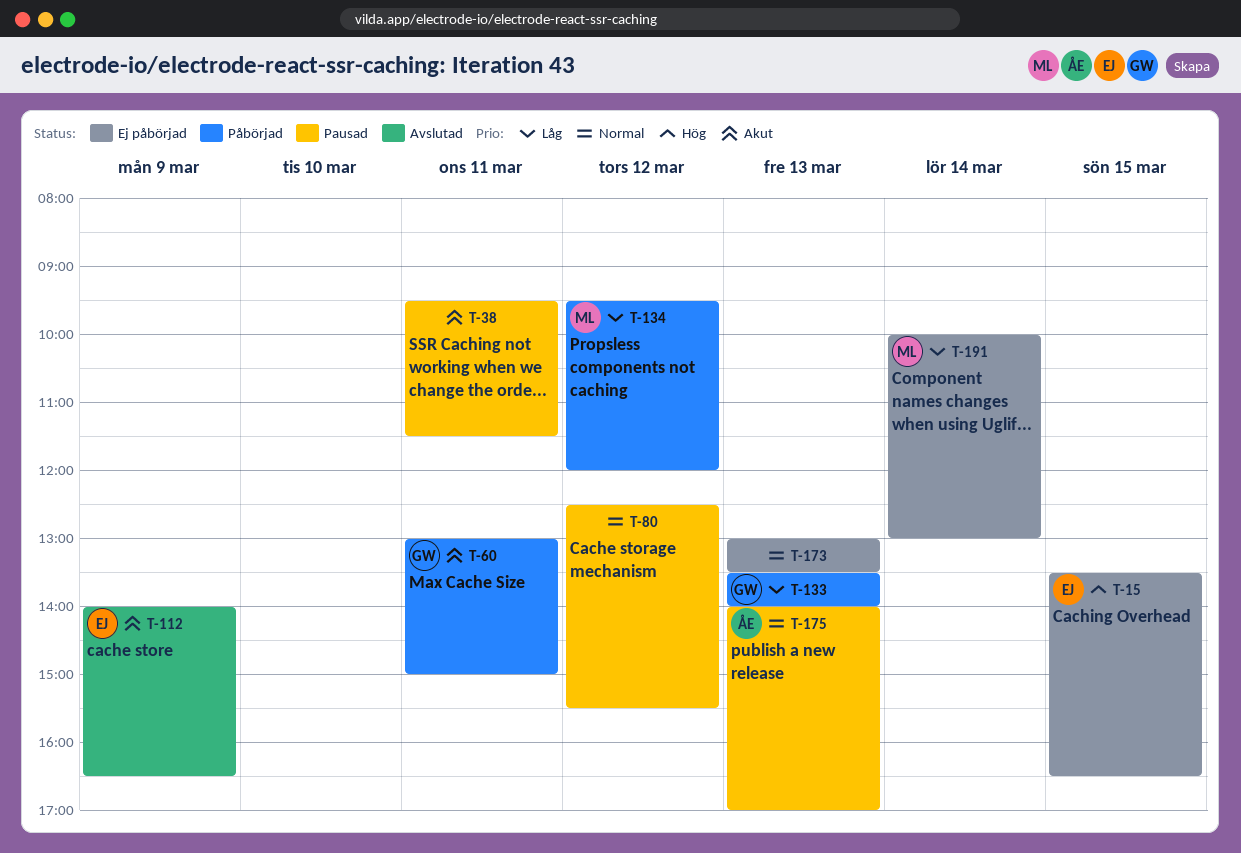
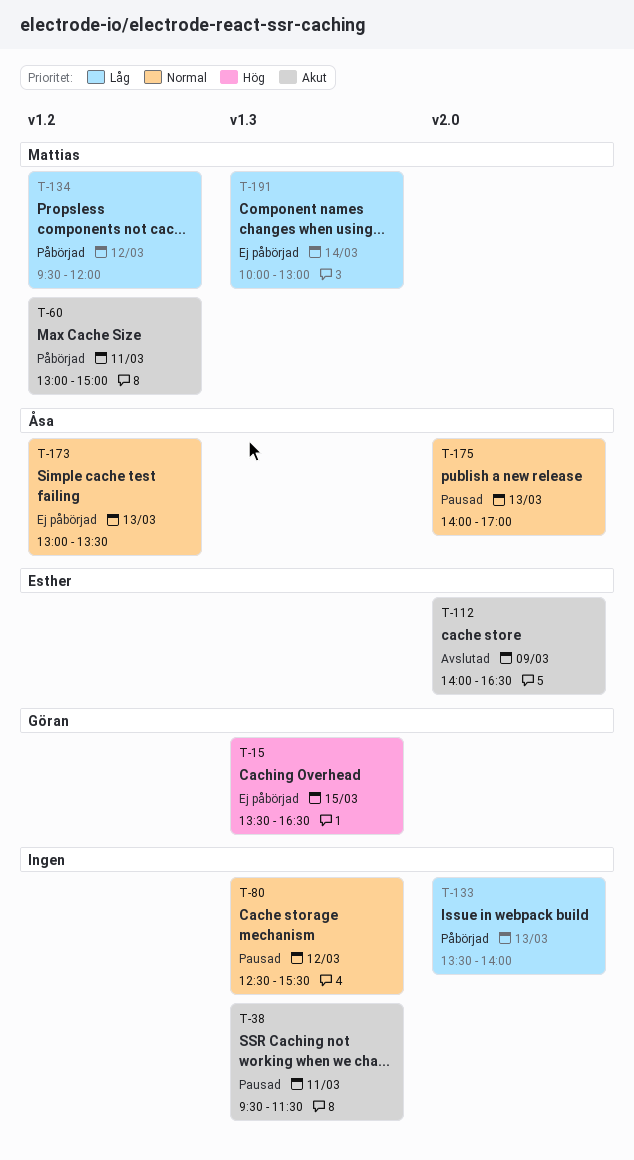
T-15, owner: Esther -> Göran
T-60, owner: Göran -> Mattias
T-133, owner: Göran -> none
T-173, owner: none -> Åsa

